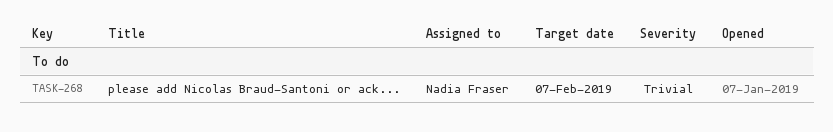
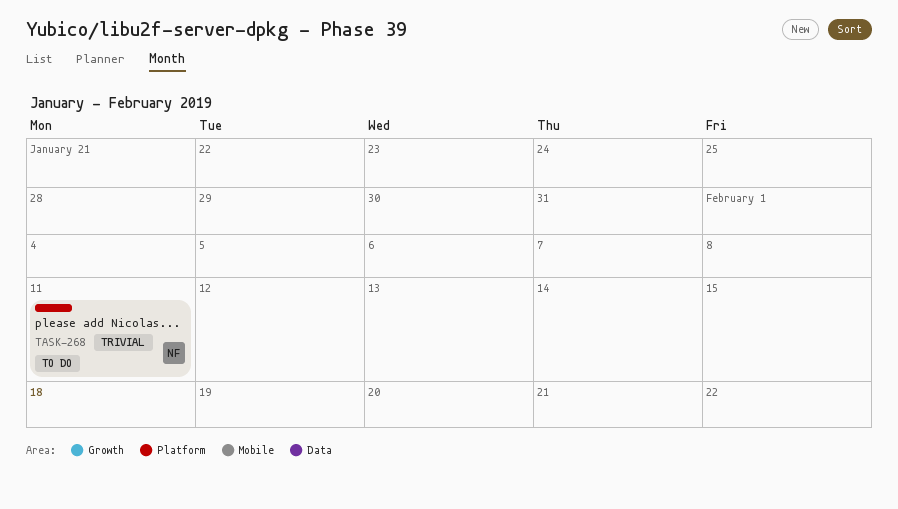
TASK-268, due: Feb 7 -> Feb 11

